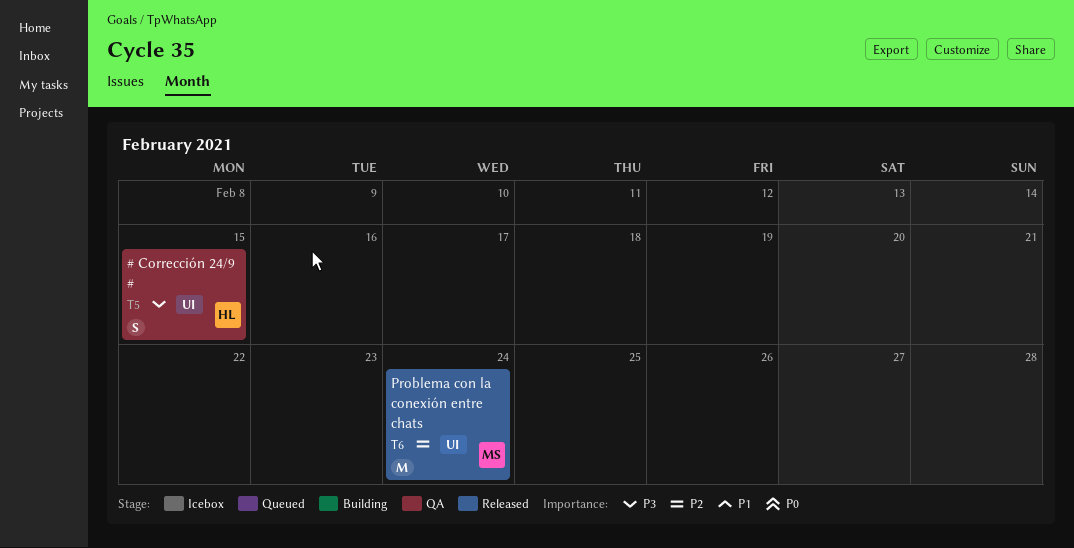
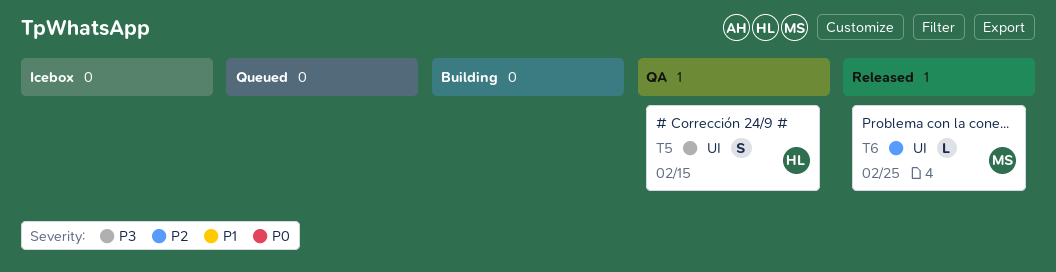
T6, estimate: M -> L
T6, due: Feb 24 -> Feb 25

